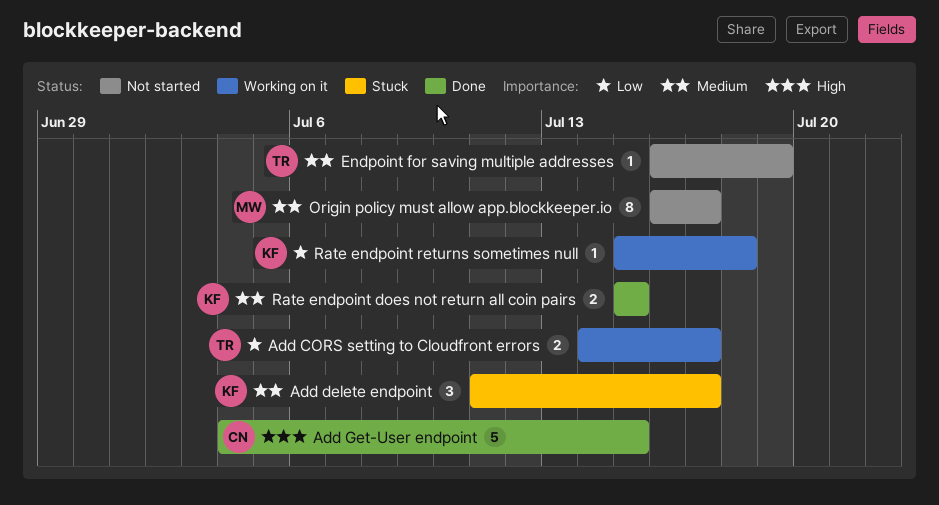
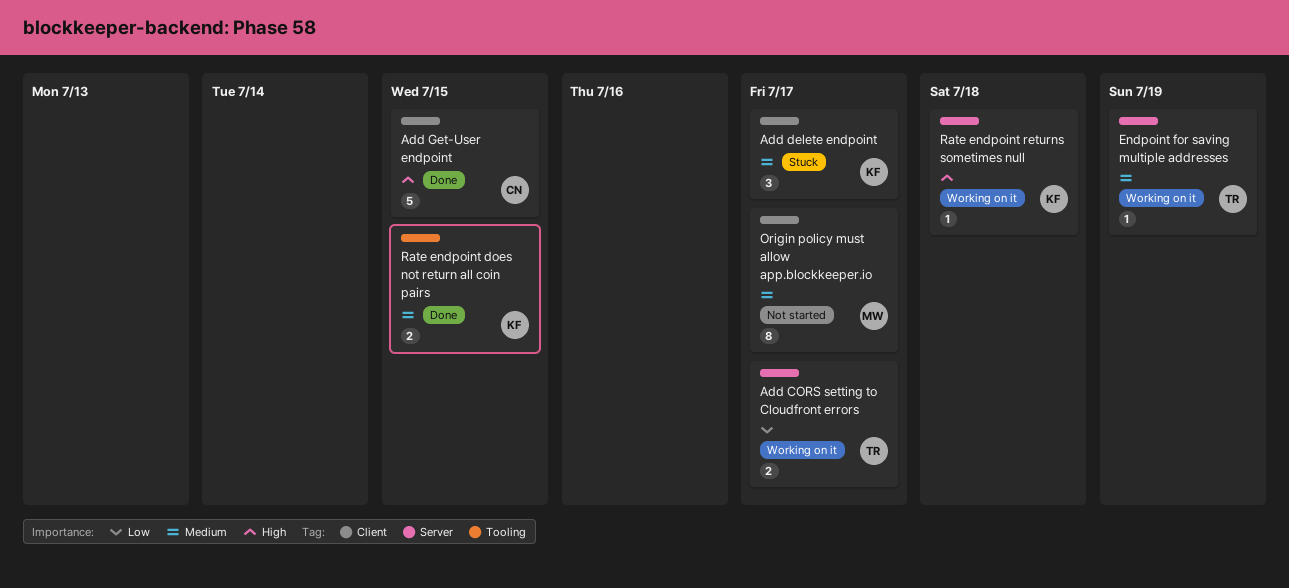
Endpoint for saving multiple addresses, status: Not started -> Working on it
Rate endpoint returns sometimes null, priority: Low -> High

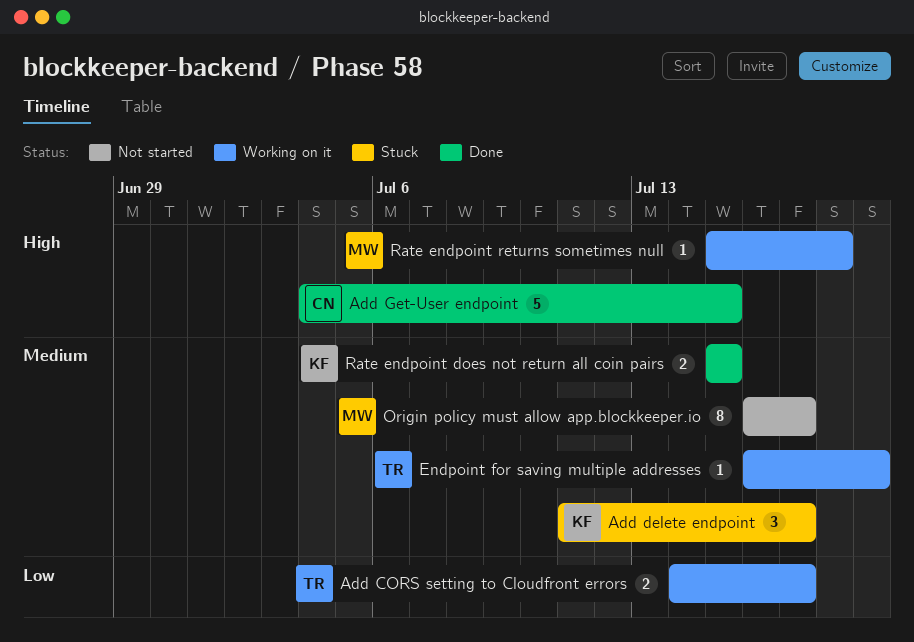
Rate endpoint returns sometimes null, owner: KF -> MW

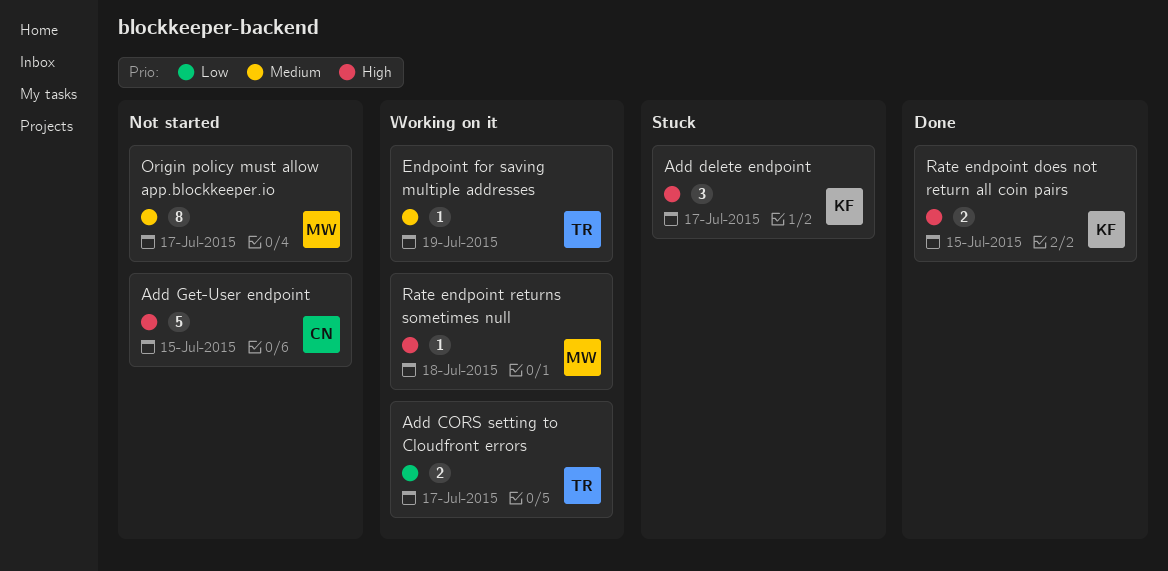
Add delete endpoint, priority: Medium -> High
Add Get-User endpoint, status: Done -> Not started
Rate endpoint does not return all coin pairs, priority: Medium -> High

